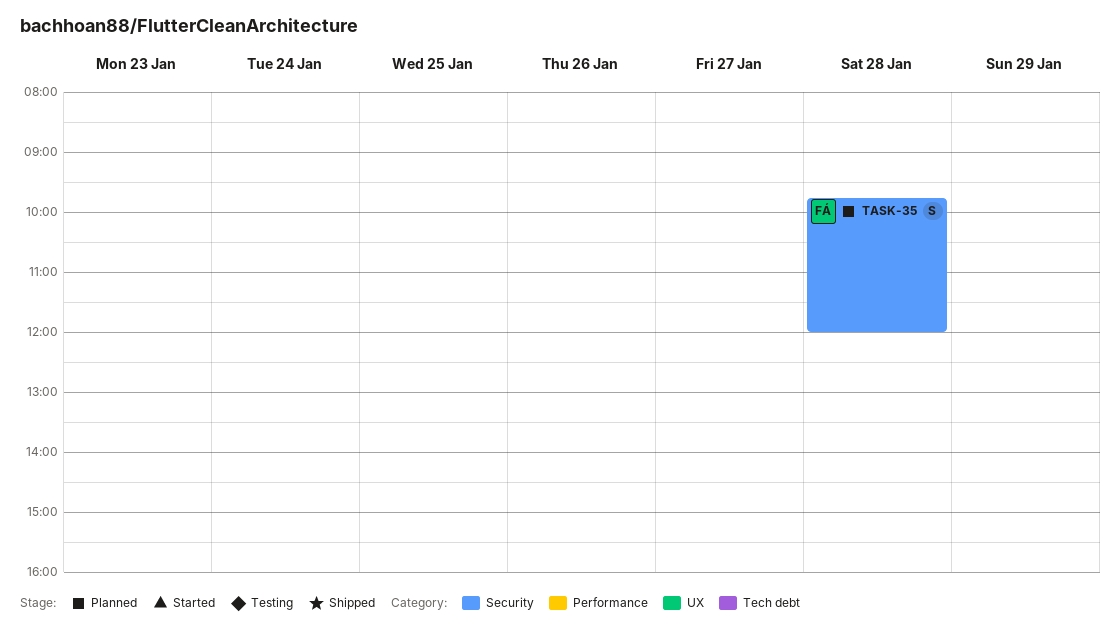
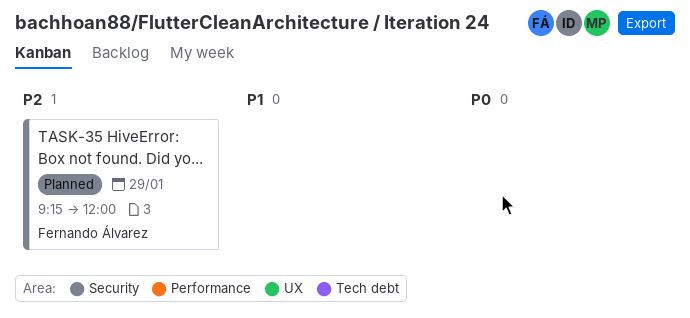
TASK-35, day: Jan 28 -> Jan 29
TASK-35, begins: 09:45 -> 09:15

